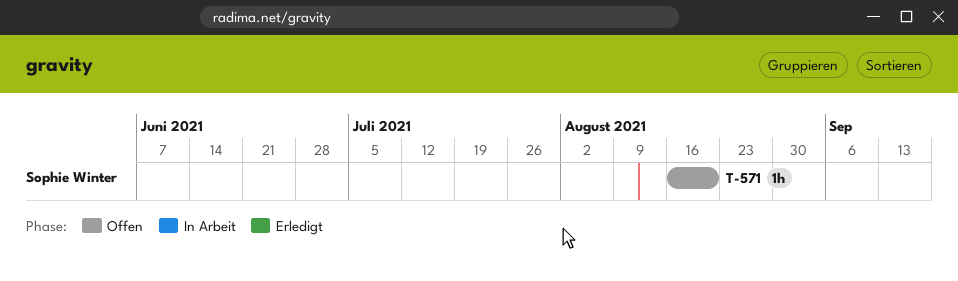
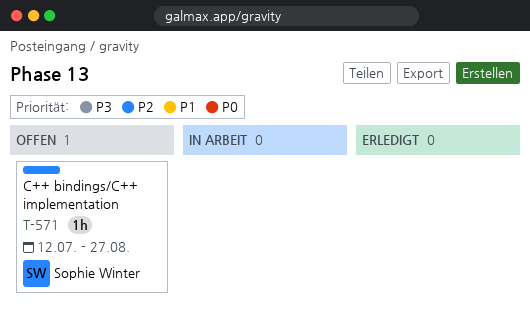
T-571, start: Aug 16 -> Jul 12
T-571, due: Aug 20 -> Aug 27

